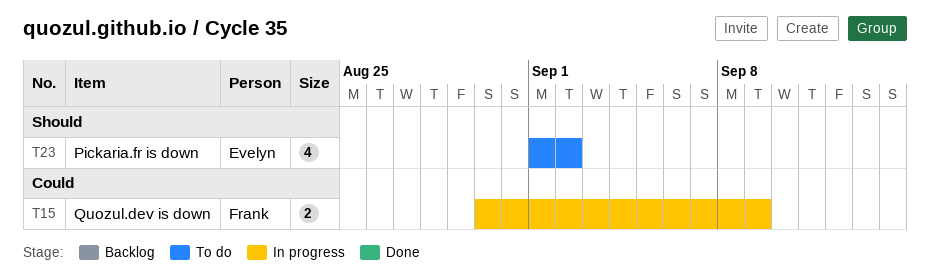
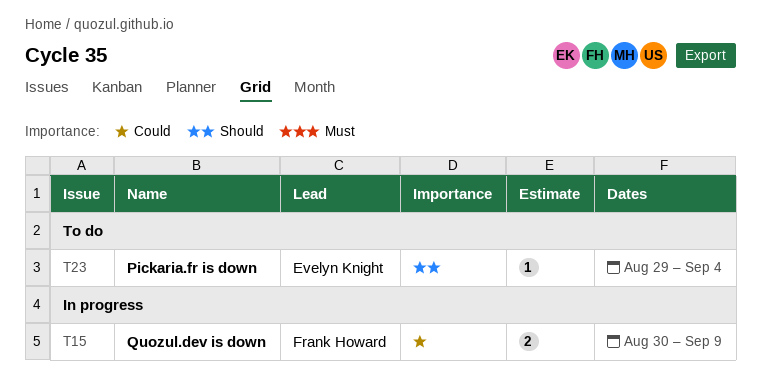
T23, estimate: 4 -> 1
T23, start: Sep 1 -> Aug 29
T23, due: Sep 2 -> Sep 4

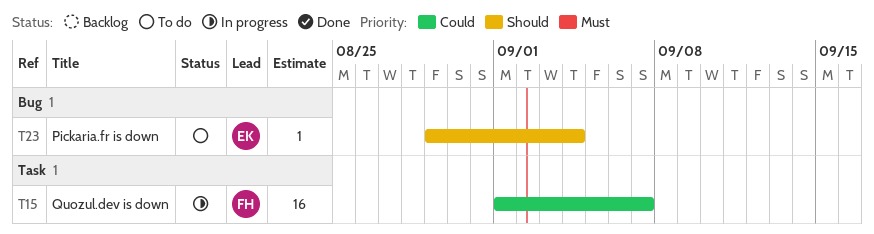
T15, estimate: 2 -> 16
T15, start: Aug 30 -> Sep 1
T15, due: Sep 9 -> Sep 7

